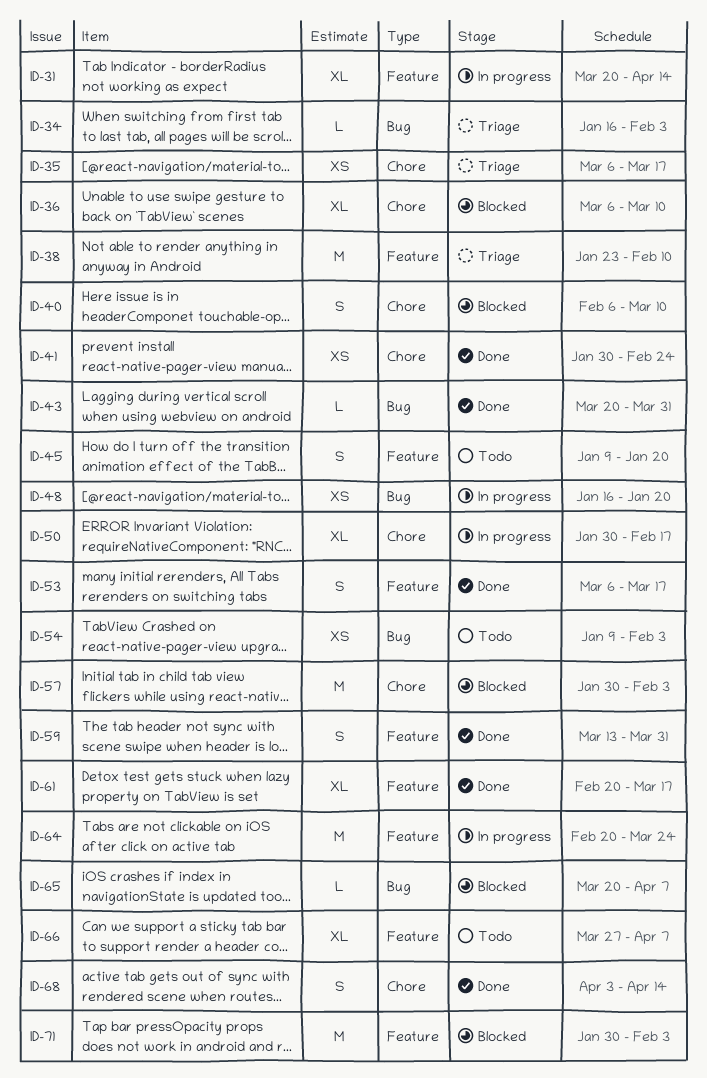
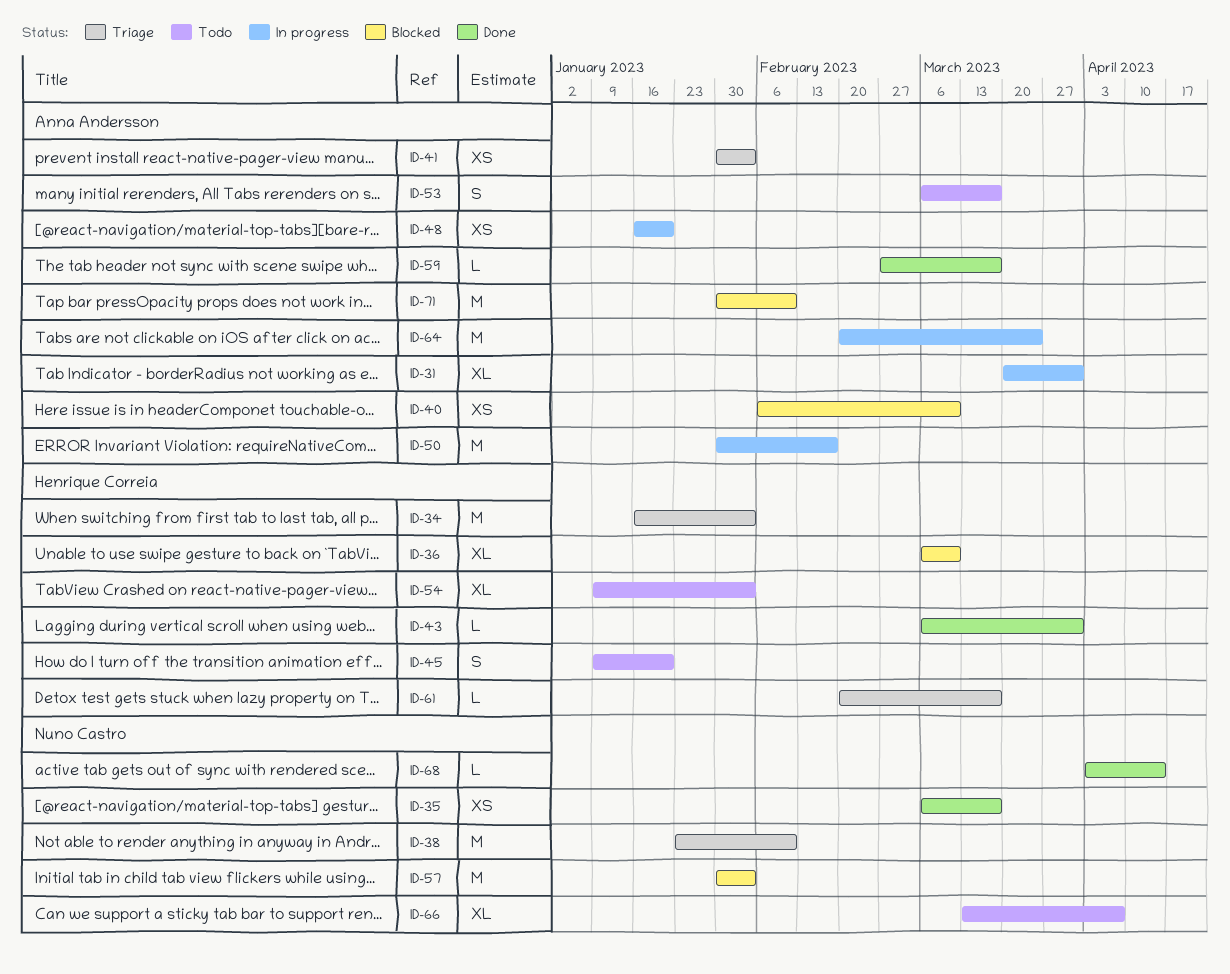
ID-31, due: Apr 14 -> Mar 31
ID-34, estimate: L -> M
ID-35, status: Triage -> Done
ID-40, estimate: S -> XS
ID-41, status: Done -> Triage
ID-41, due: Feb 24 -> Feb 3
ID-43, start: Mar 20 -> Mar 6
ID-50, estimate: XL -> M
ID-53, status: Done -> Todo
ID-54, estimate: XS -> XL
ID-59, estimate: S -> L
ID-59, start: Mar 13 -> Feb 27
ID-59, due: Mar 31 -> Mar 17
ID-61, status: Done -> Triage
ID-61, estimate: XL -> L
ID-65: present -> none
ID-66, start: Mar 27 -> Mar 13
ID-68, estimate: S -> L
ID-71, due: Feb 3 -> Feb 10

